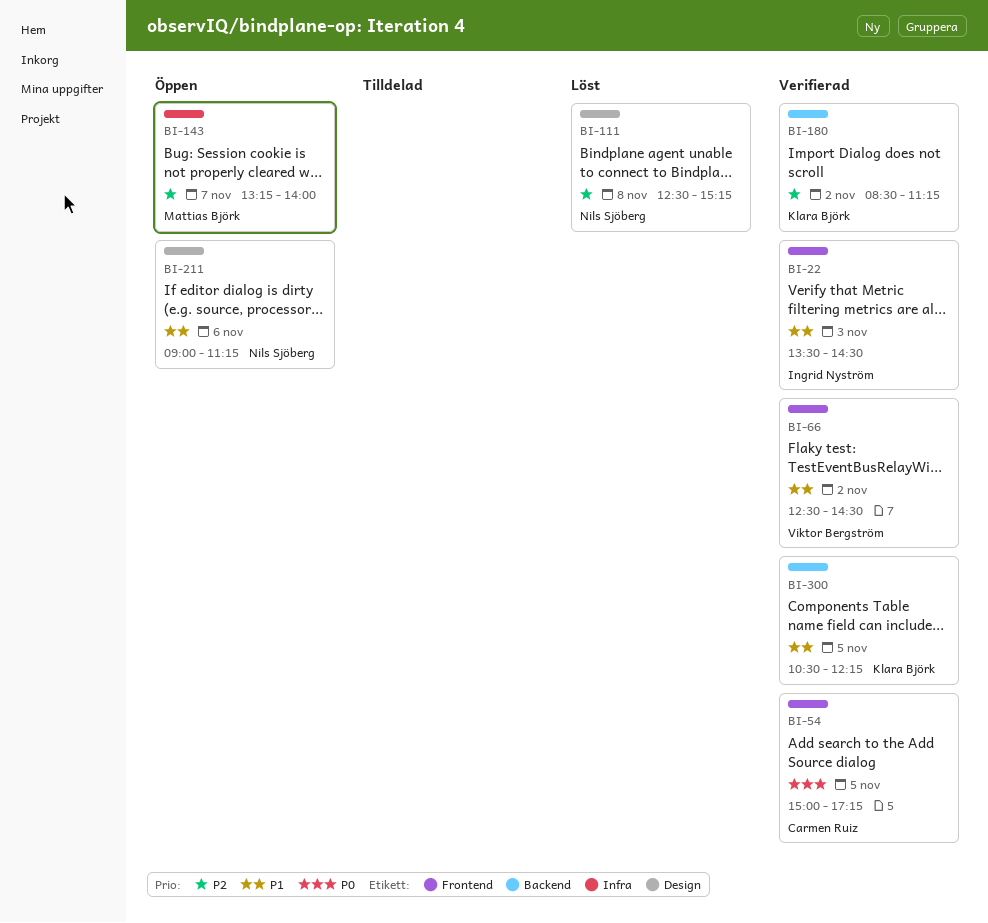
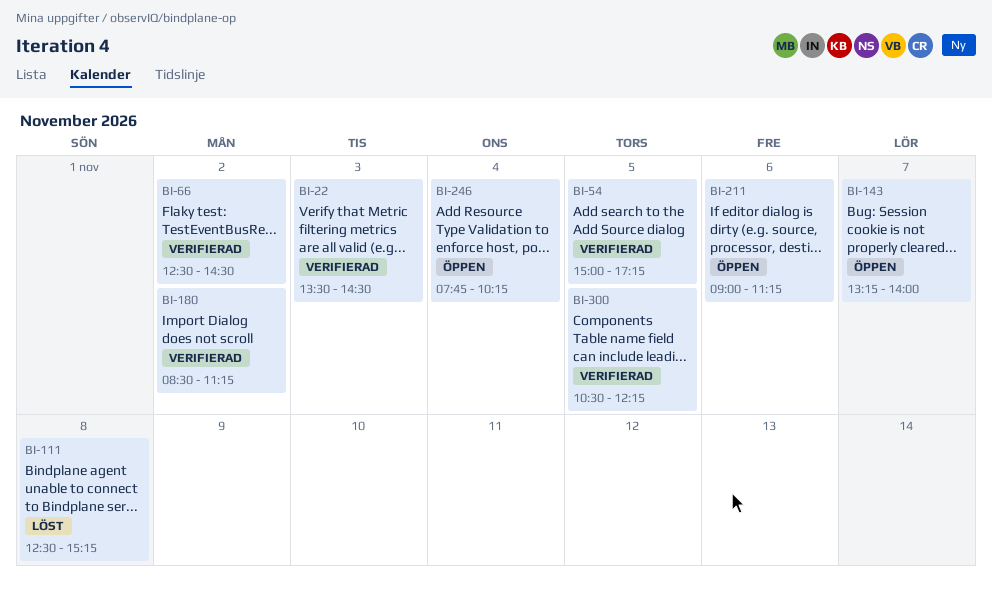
BI-246: none -> present

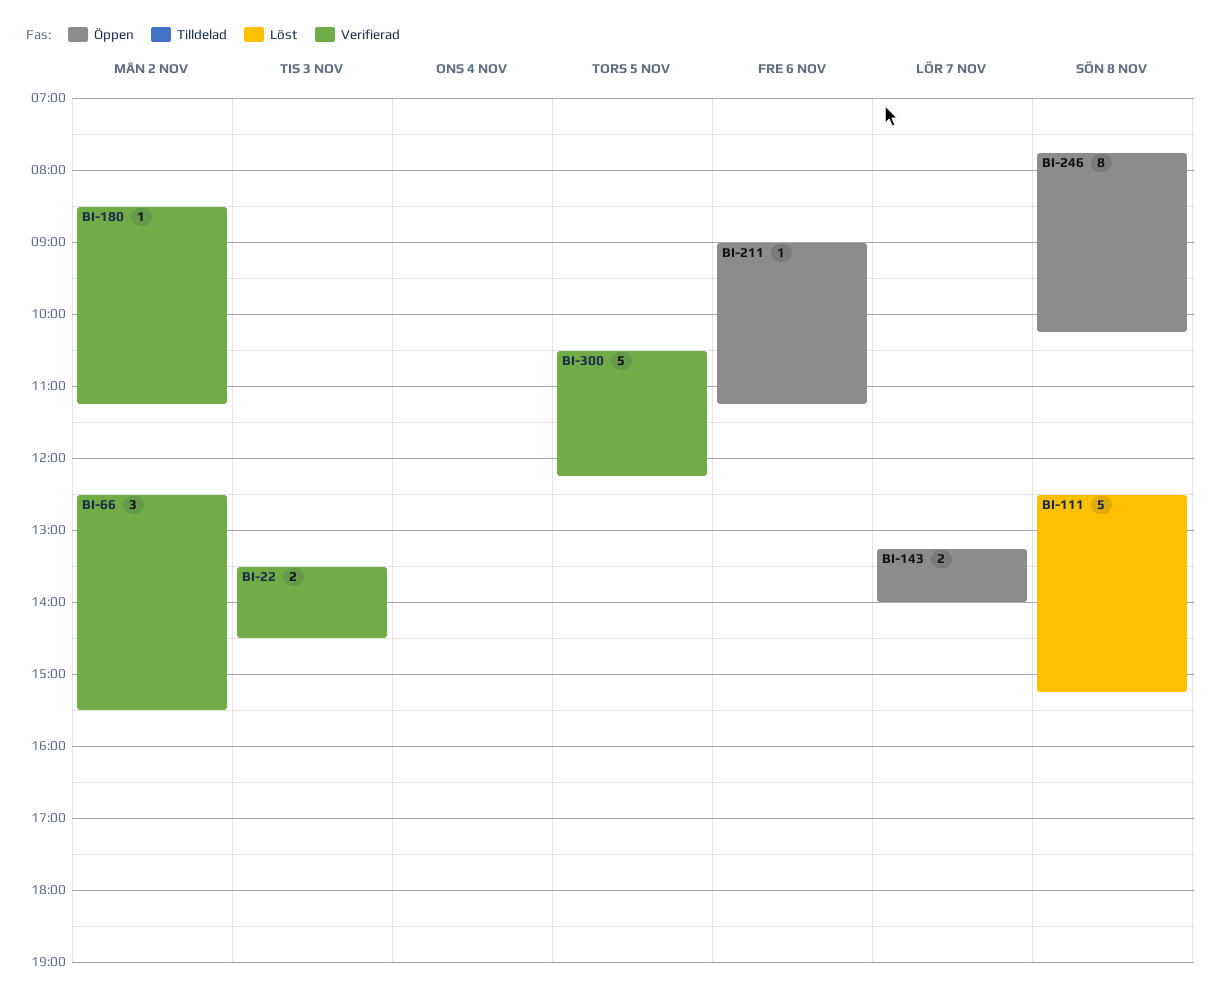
BI-54: present -> none
BI-66, ends: 14:30 -> 15:30
BI-246, day: Nov 4 -> Nov 8

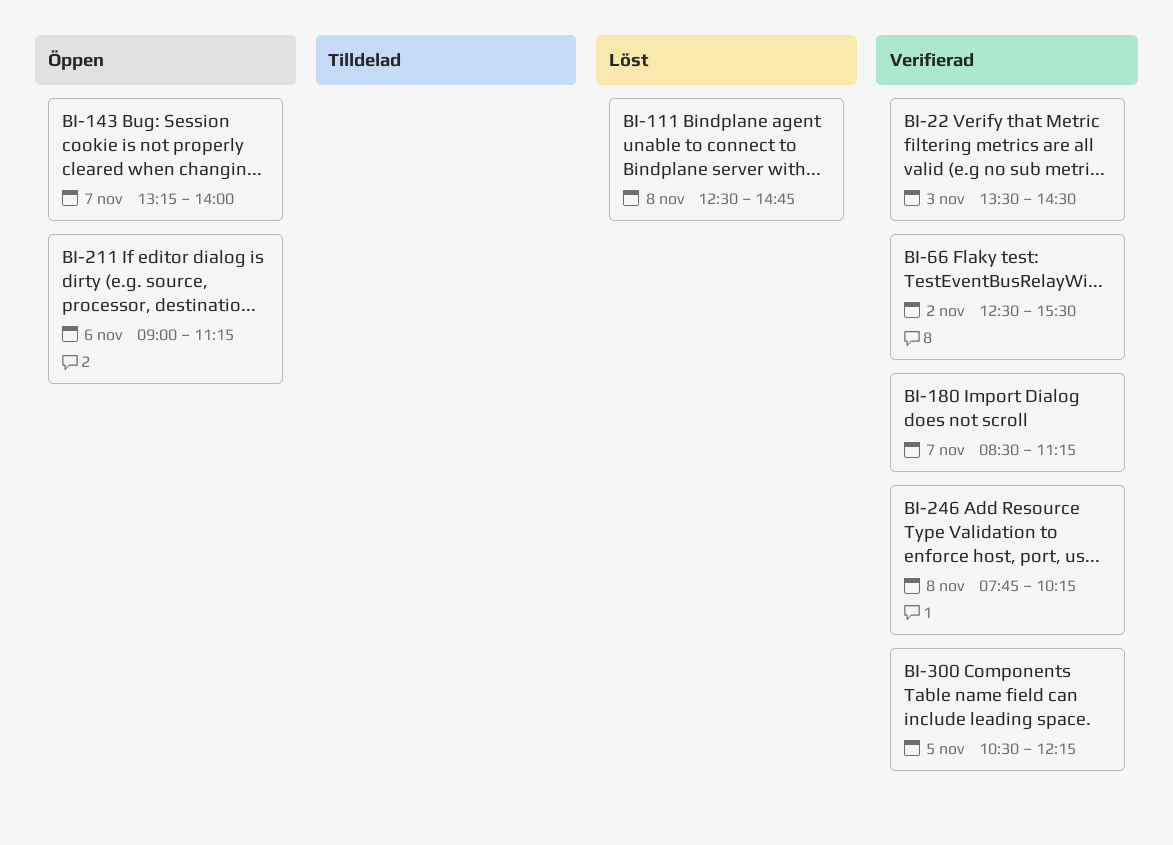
BI-111, ends: 15:15 -> 14:45
BI-180, day: Nov 2 -> Nov 7
BI-246, status: Öppen -> Verifierad

